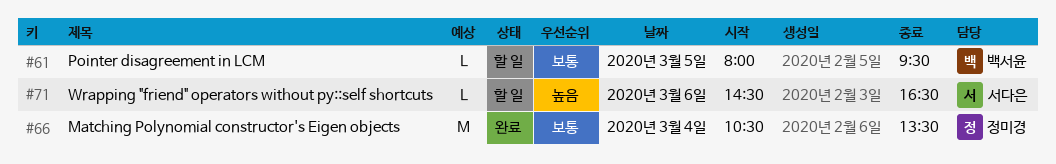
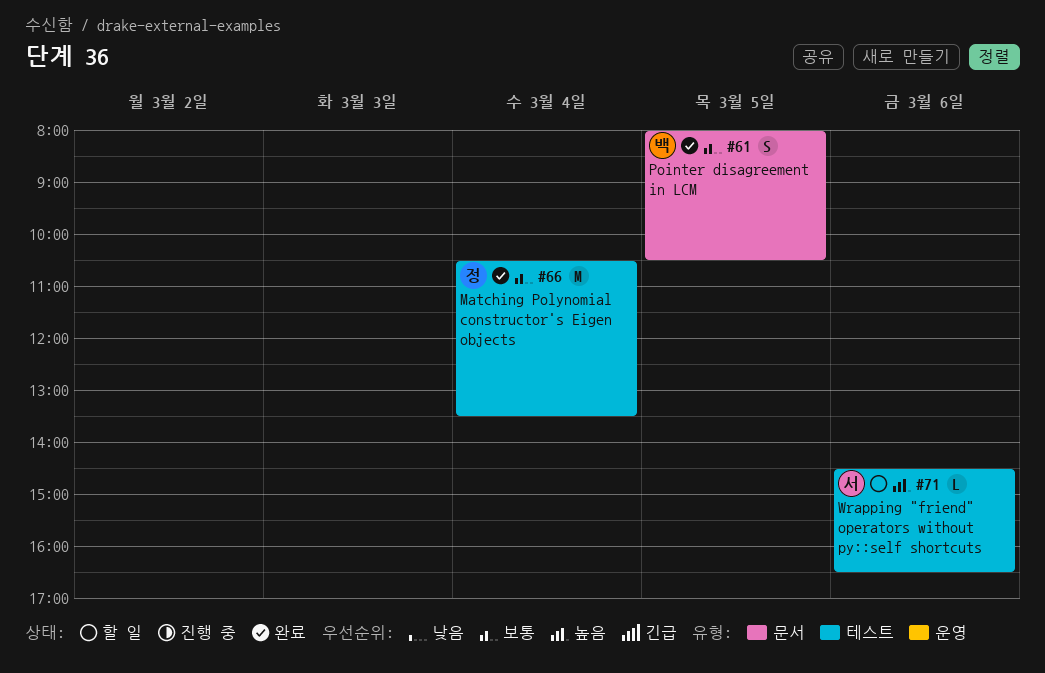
#61, status: 할 일 -> 완료
#61, estimate: L -> S
#61, ends: 09:30 -> 10:30

